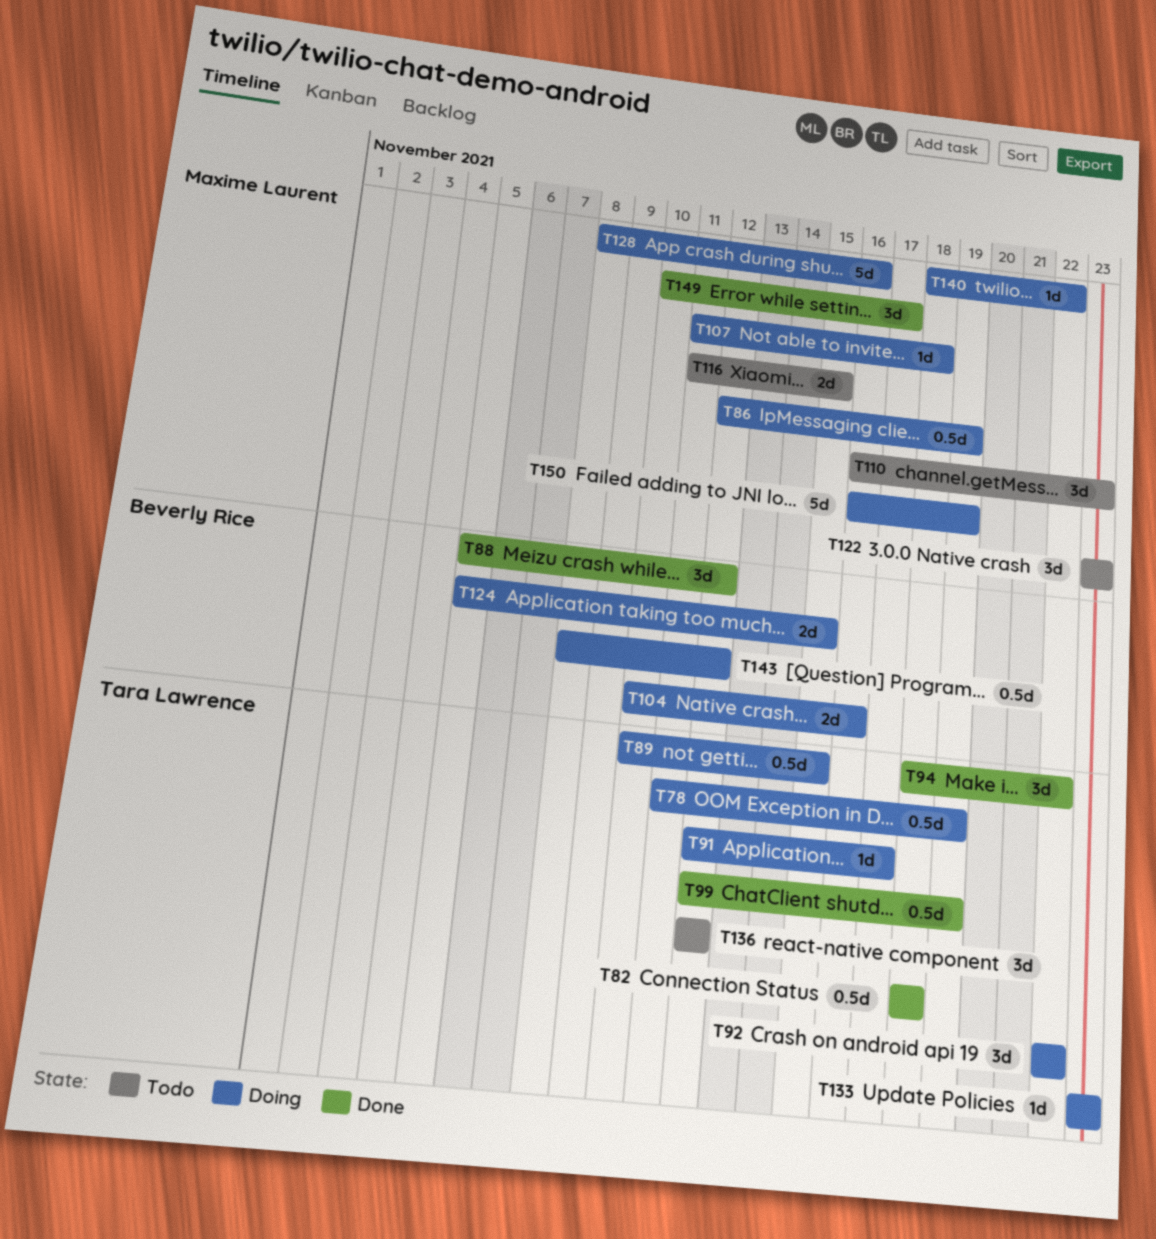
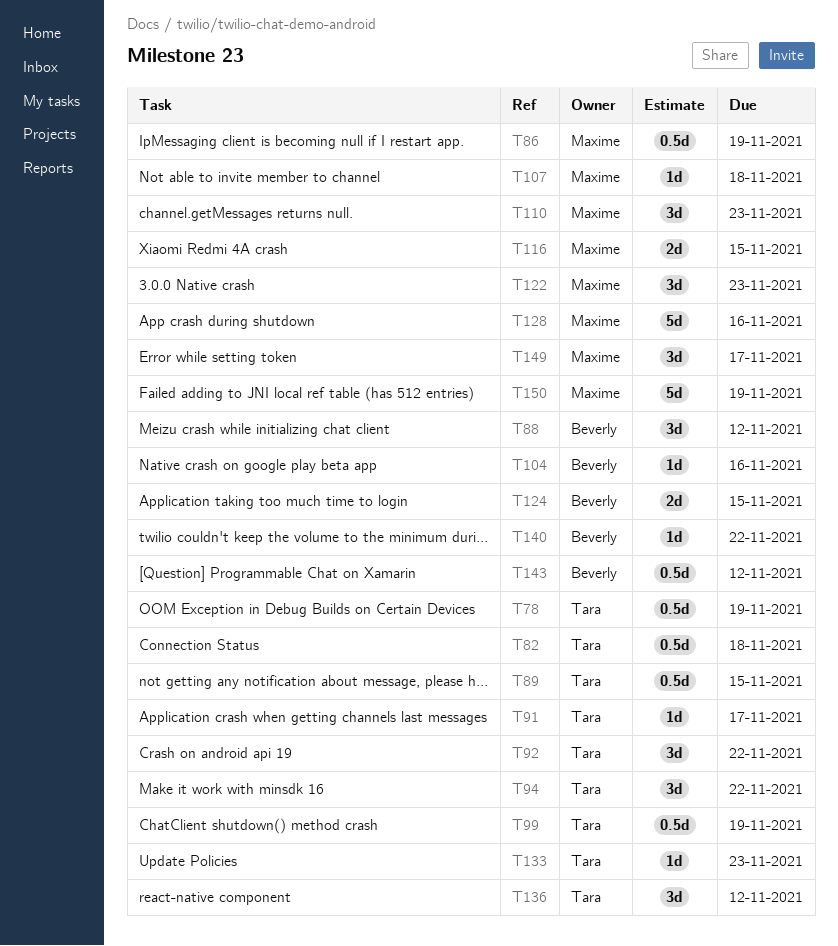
T104, estimate: 2d -> 1d
T140, owner: Maxime Laurent -> Beverly Rice

